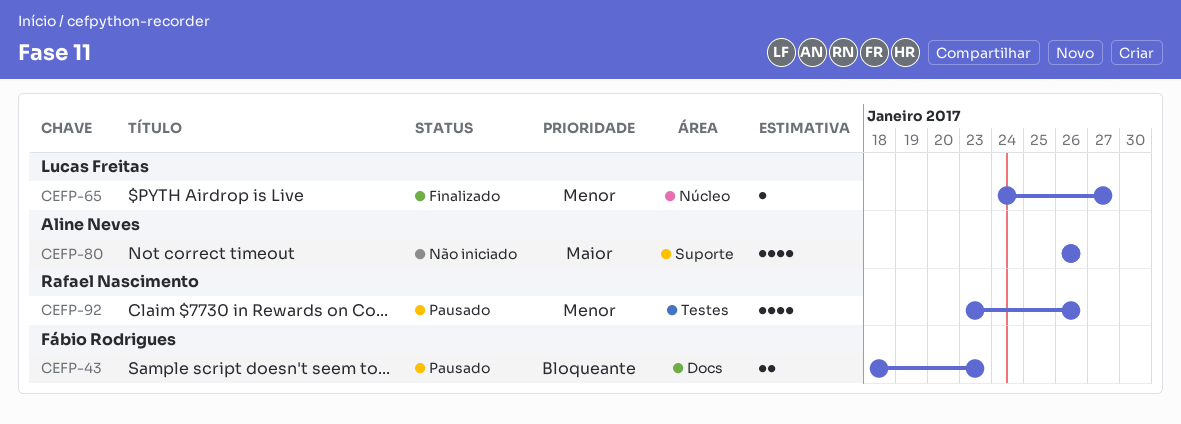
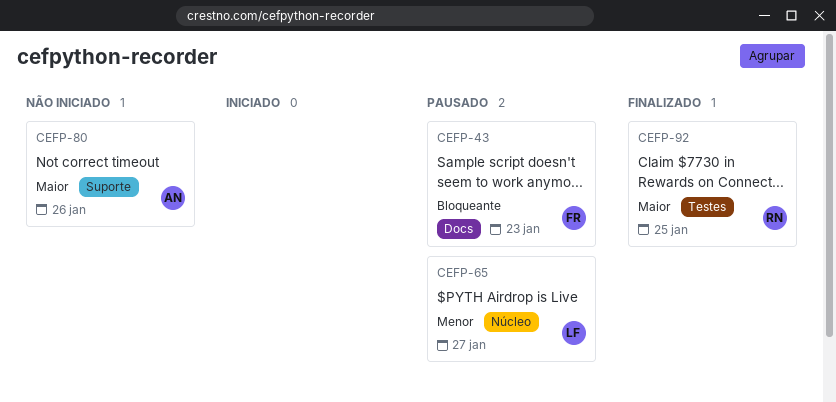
CEFP-65, status: Finalizado -> Pausado
CEFP-92, status: Pausado -> Finalizado
CEFP-92, priority: Menor -> Maior
CEFP-92, due: Jan 26 -> Jan 25

